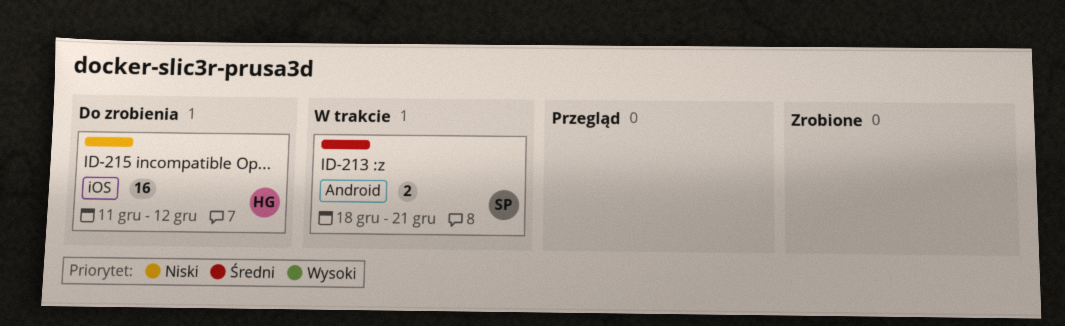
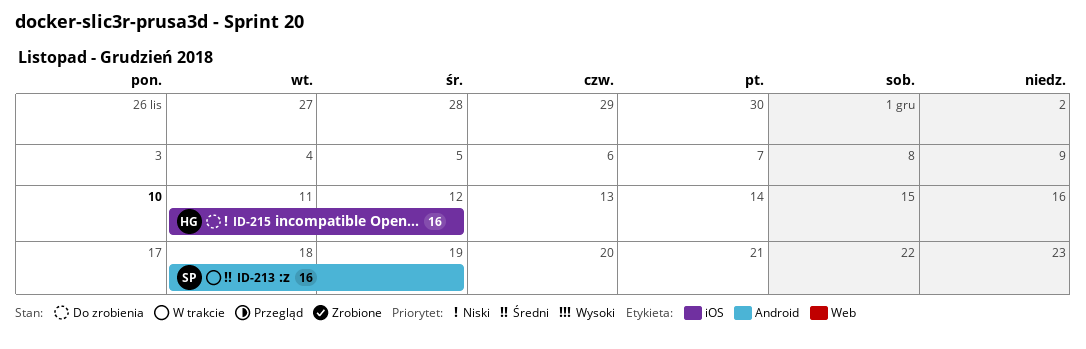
ID-213, estimate: 2 -> 16
ID-213, due: Dec 21 -> Dec 19

